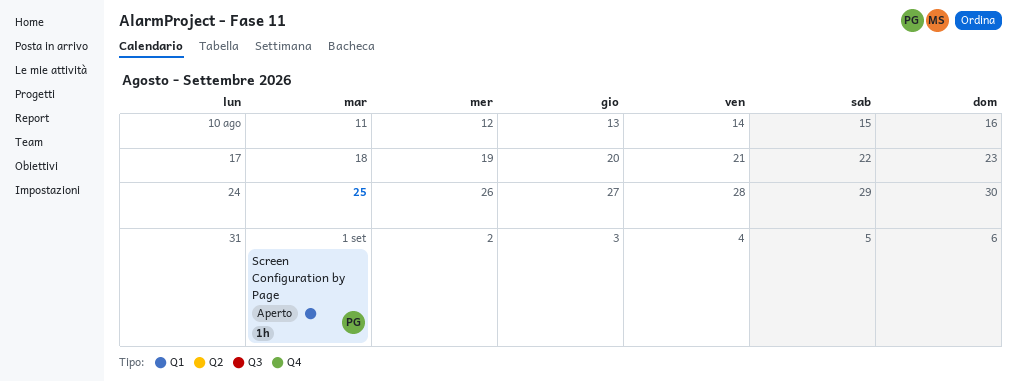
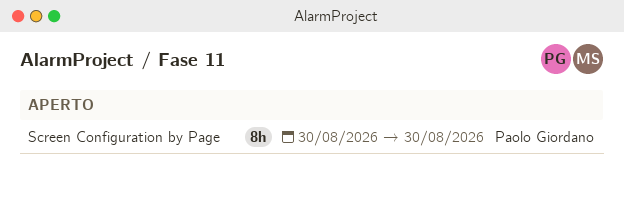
Screen Configuration by Page, estimate: 1h -> 8h
Screen Configuration by Page, due: Sep 1 -> Aug 30

